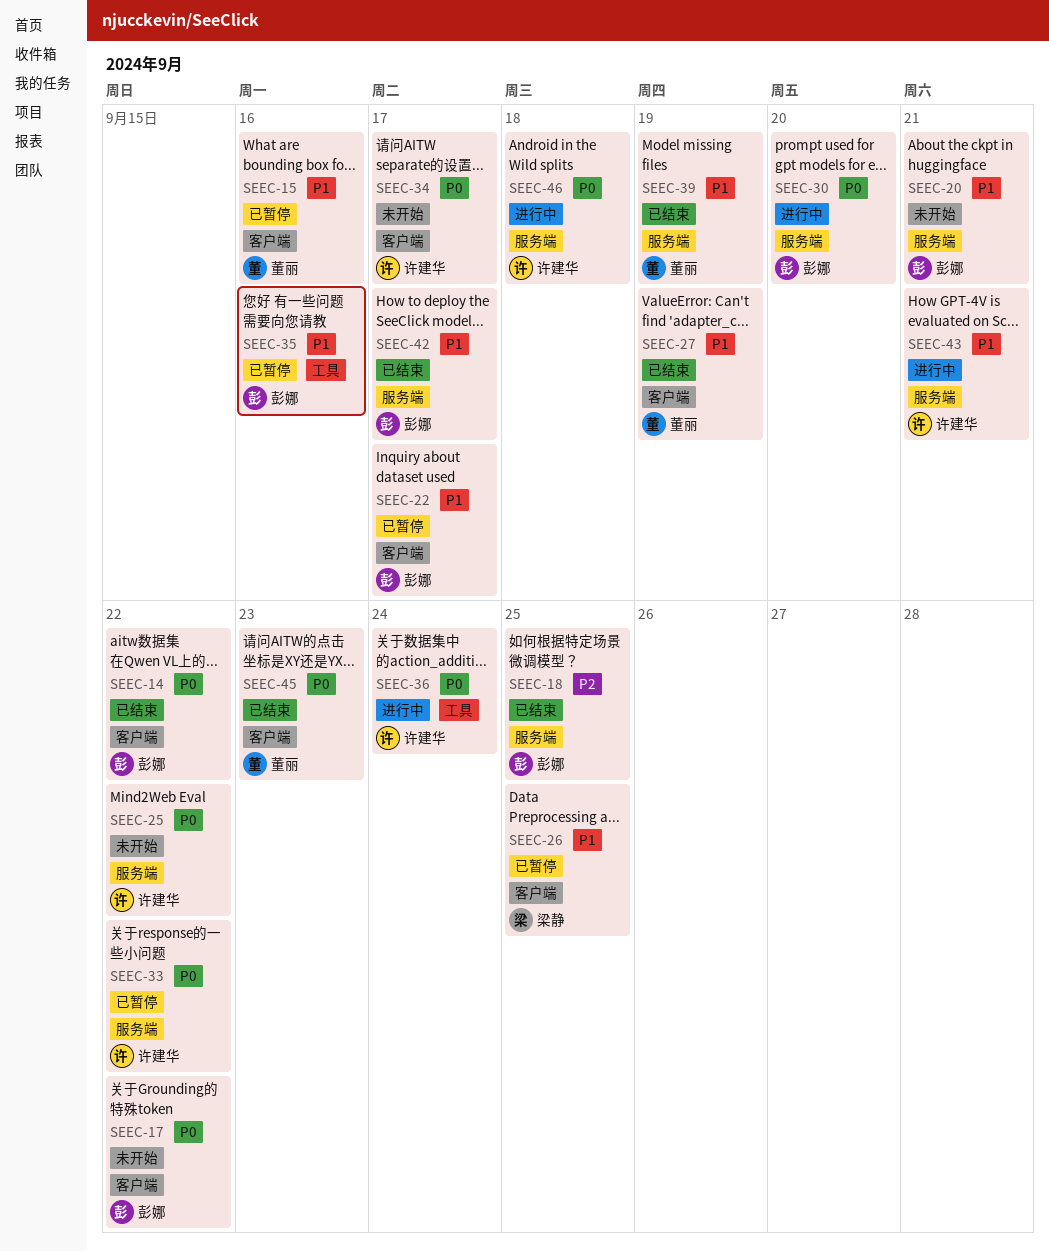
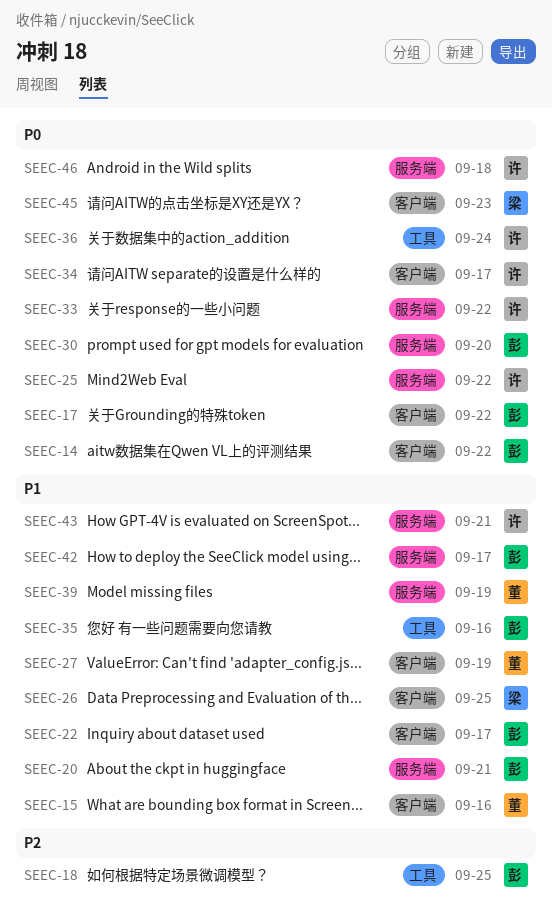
SEEC-18, label: 服务端 -> 工具
SEEC-45, owner: 董丽 -> 梁静

